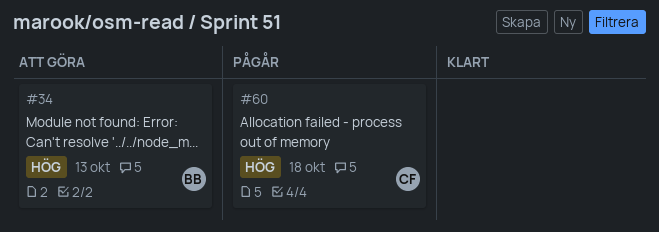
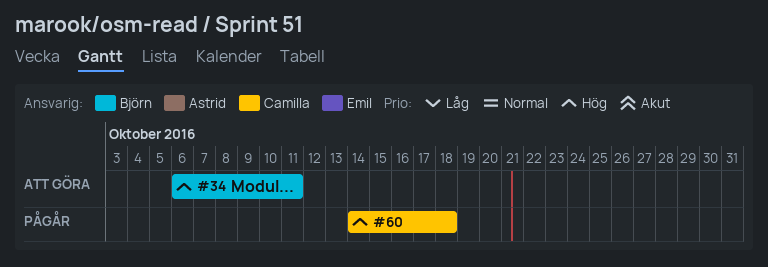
#34, due: Oct 13 -> Oct 11

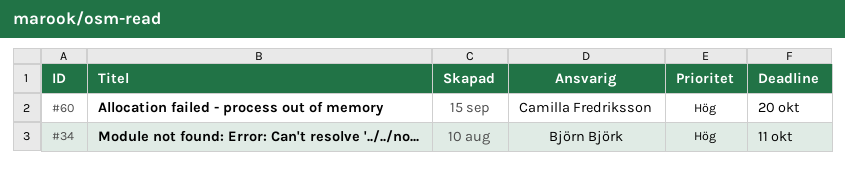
#60, due: Oct 18 -> Oct 20

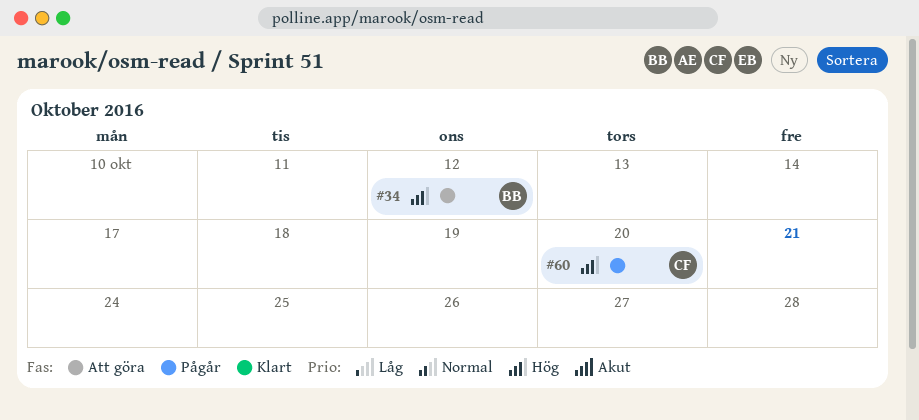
#34, due: Oct 11 -> Oct 12

